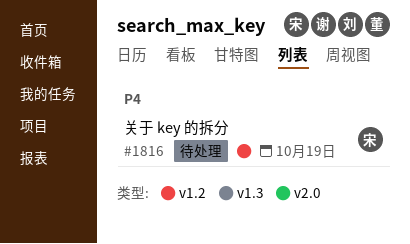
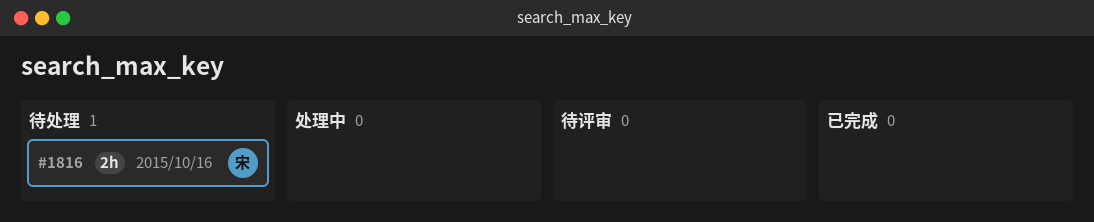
#1816, due: Oct 19 -> Oct 16

